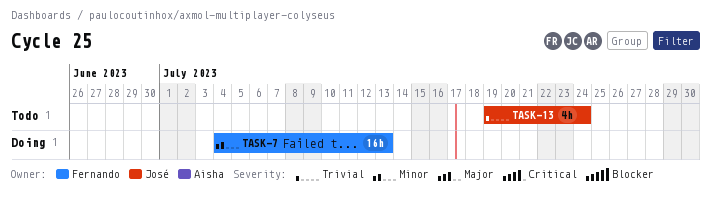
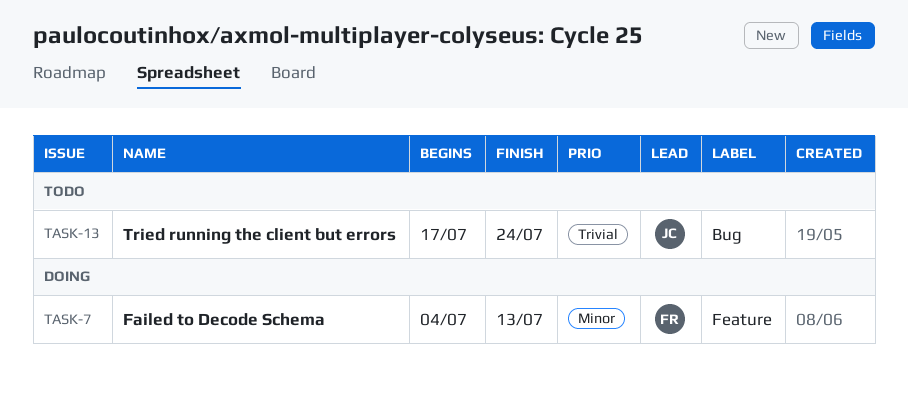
TASK-13, start: Jul 19 -> Jul 17

